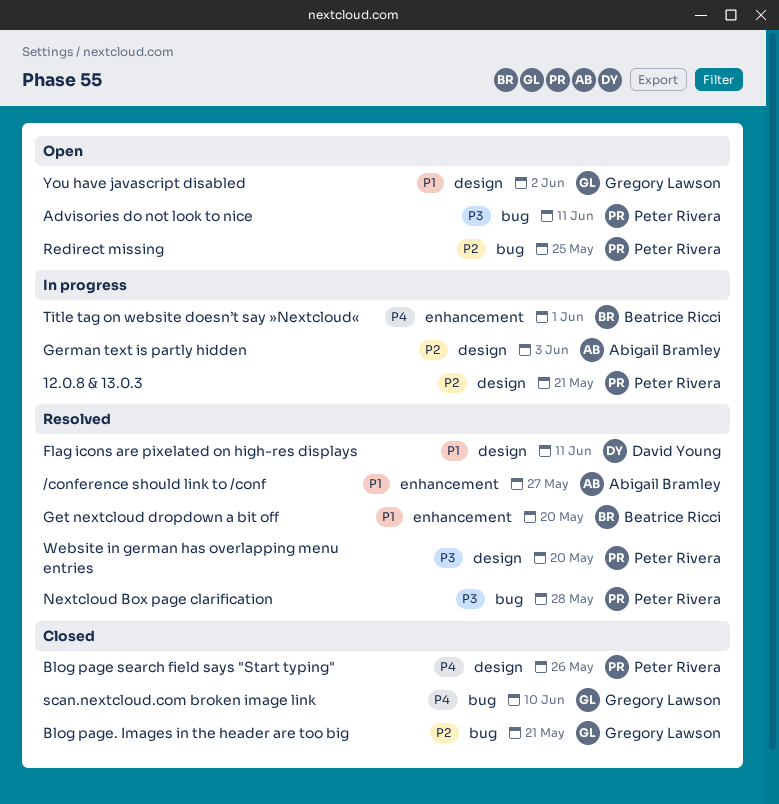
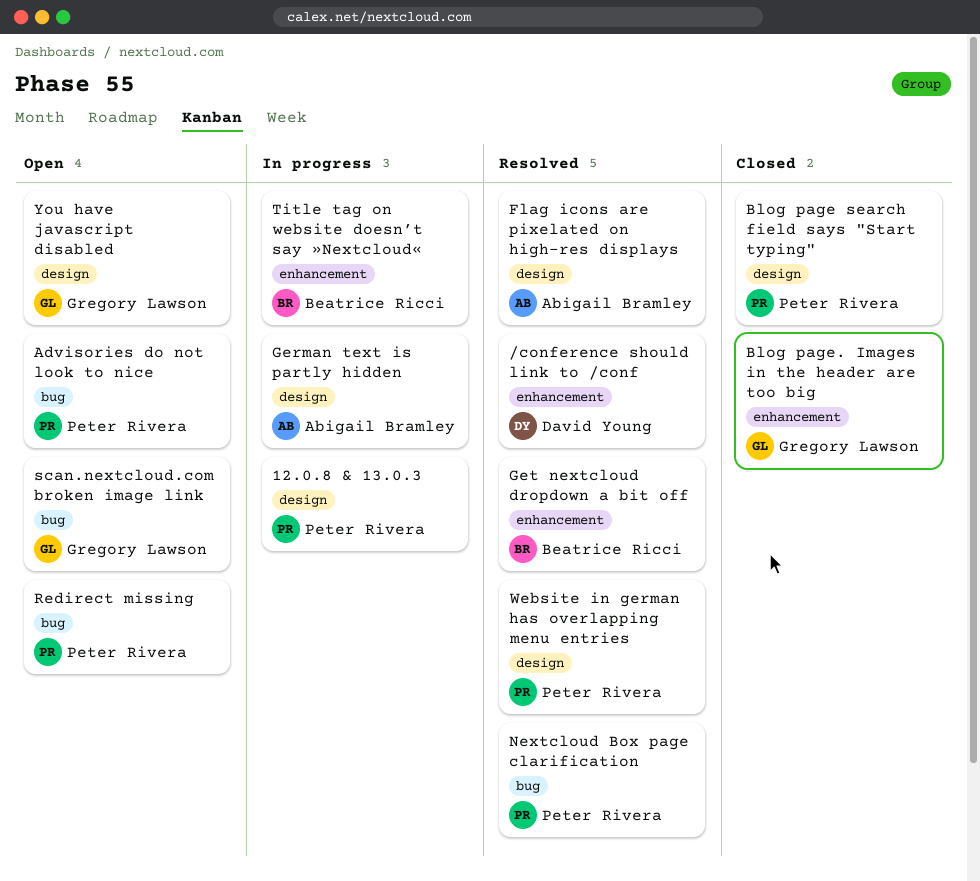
/conference should link to /conf, owner: Abigail Bramley -> David Young
Blog page. Images in the header are too big, label: bug -> enhancement
Flag icons are pixelated on high-res displays, owner: David Young -> Abigail Bramley
scan.nextcloud.com broken image link, status: Closed -> Open

